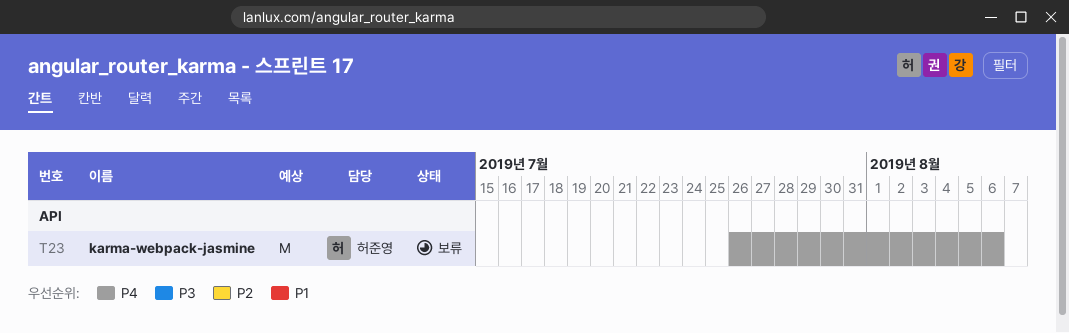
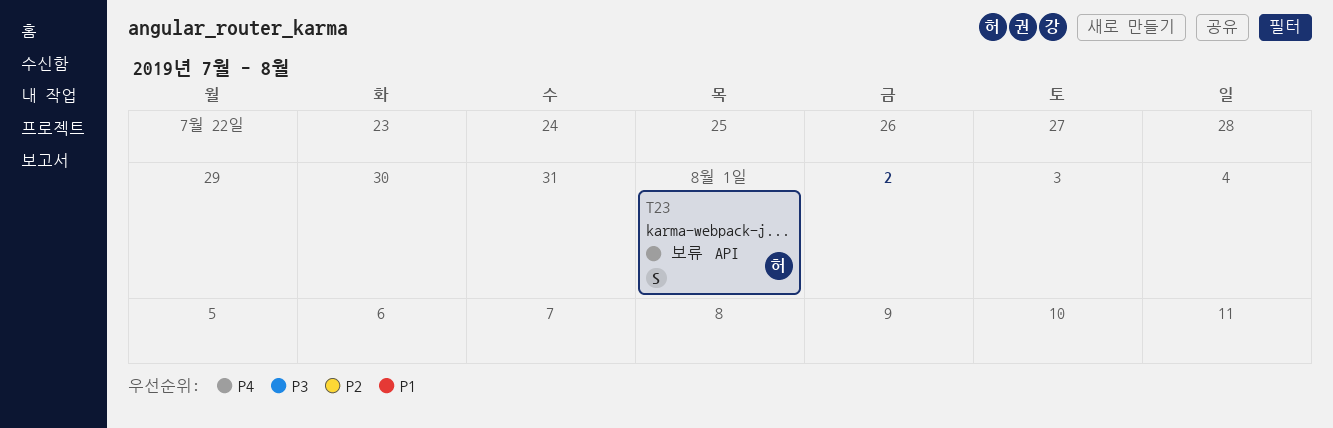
T23, estimate: M -> S
T23, due: Aug 6 -> Aug 1

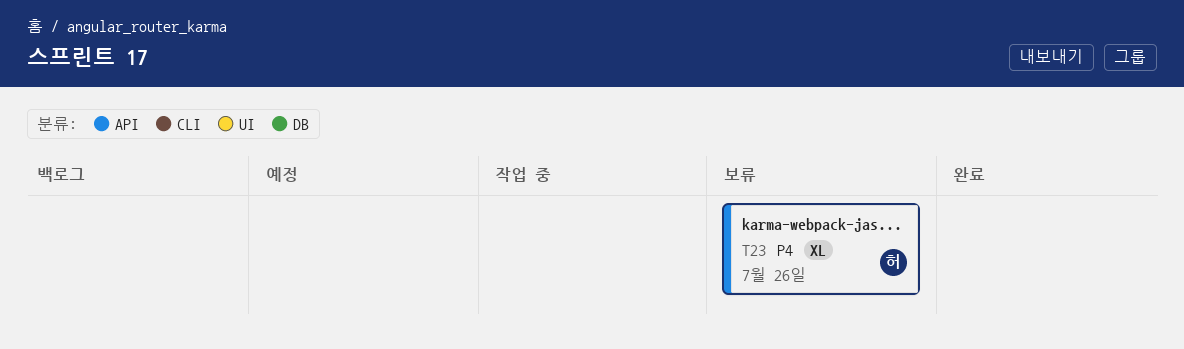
T23, estimate: S -> XL
T23, due: Aug 1 -> Jul 26

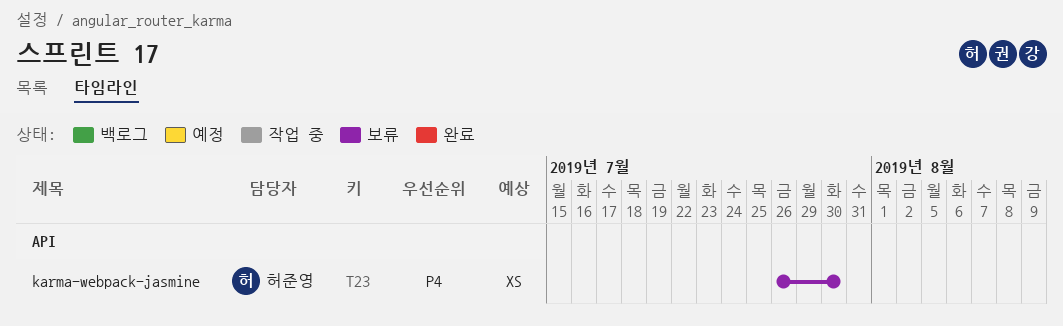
T23, estimate: XL -> XS
T23, due: Jul 26 -> Jul 30

